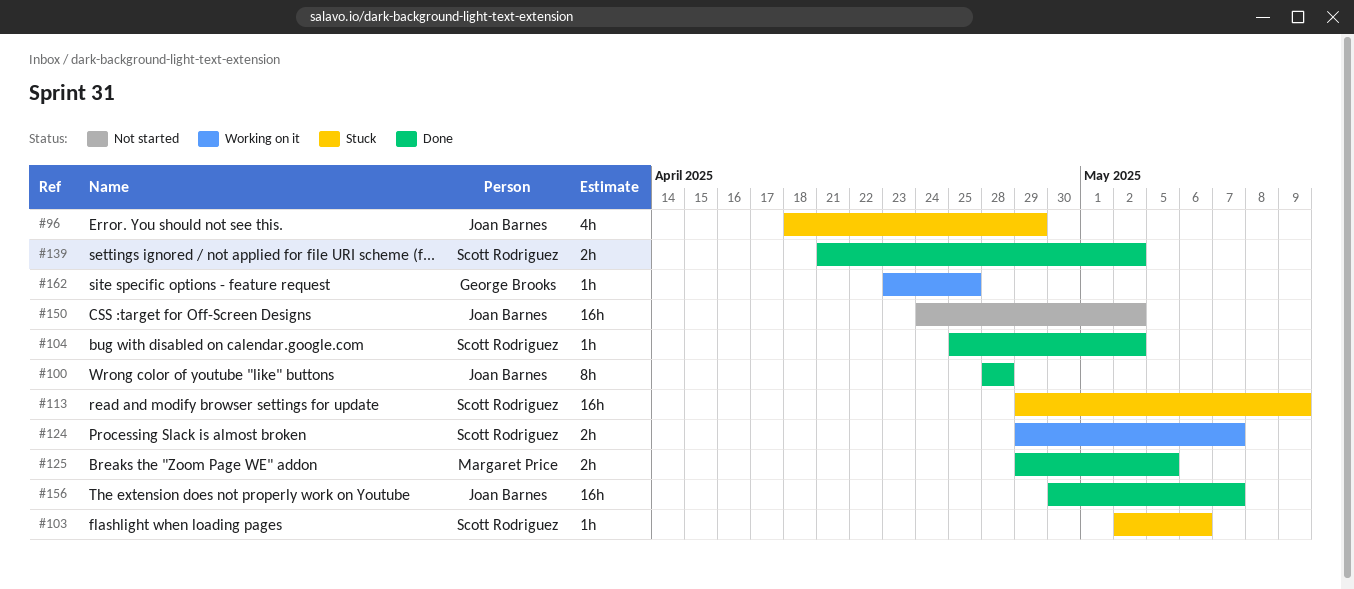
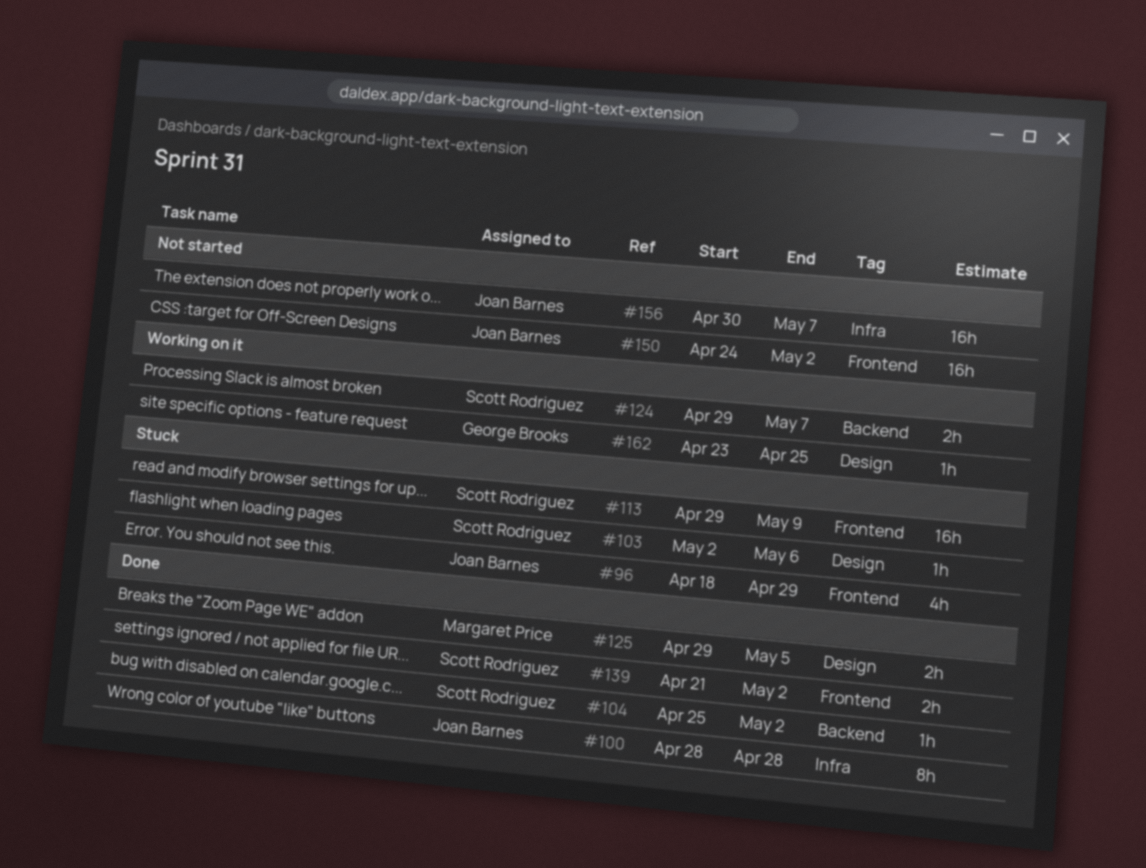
#156, status: Done -> Not started

